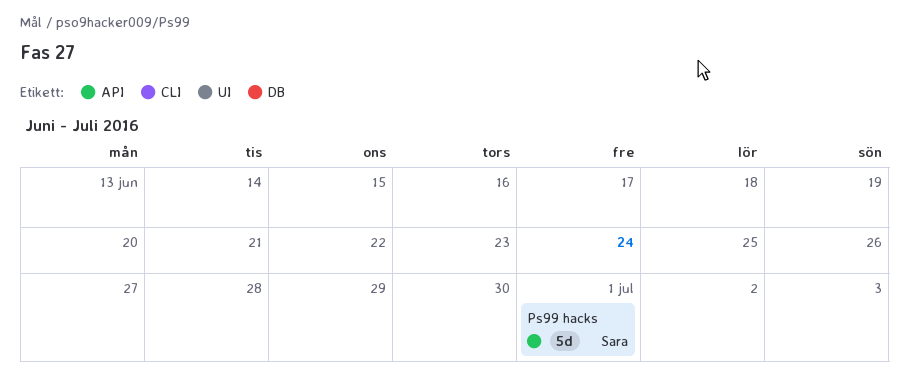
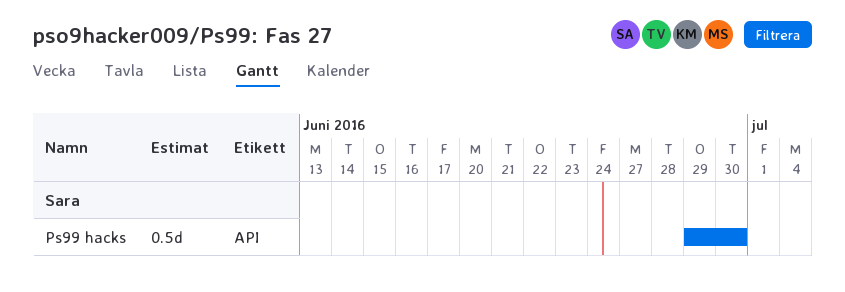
Ps99 hacks, estimate: 5d -> 0.5d
Ps99 hacks, due: Jul 1 -> Jun 30

